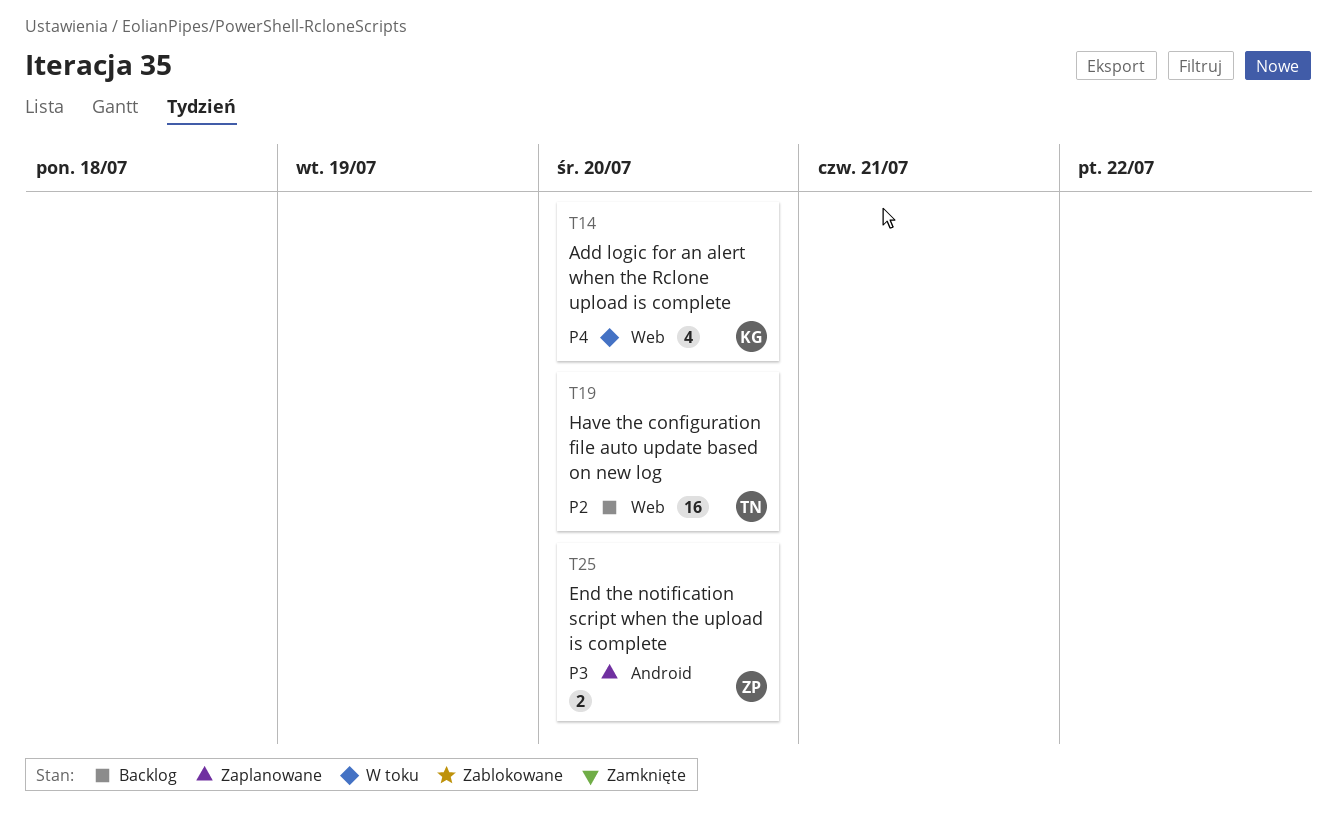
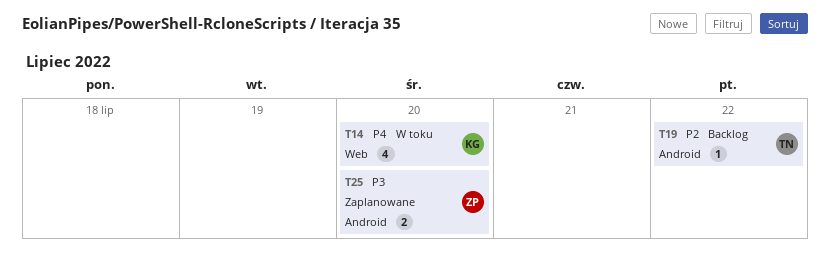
T19, label: Web -> Android
T19, estimate: 16 -> 1
T19, due: Jul 20 -> Jul 22

